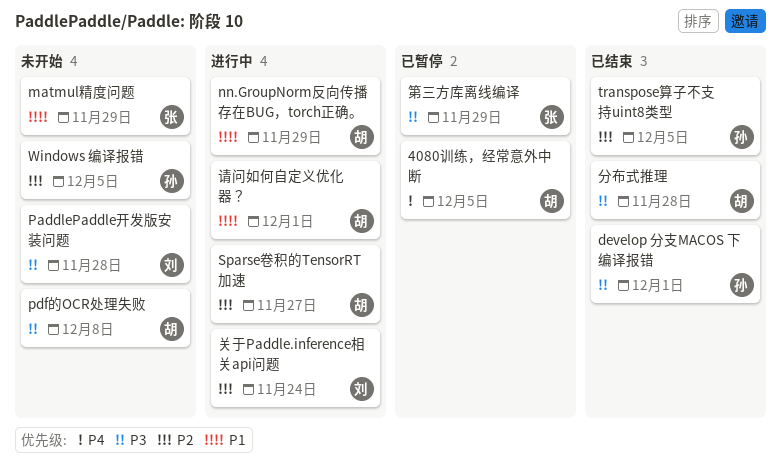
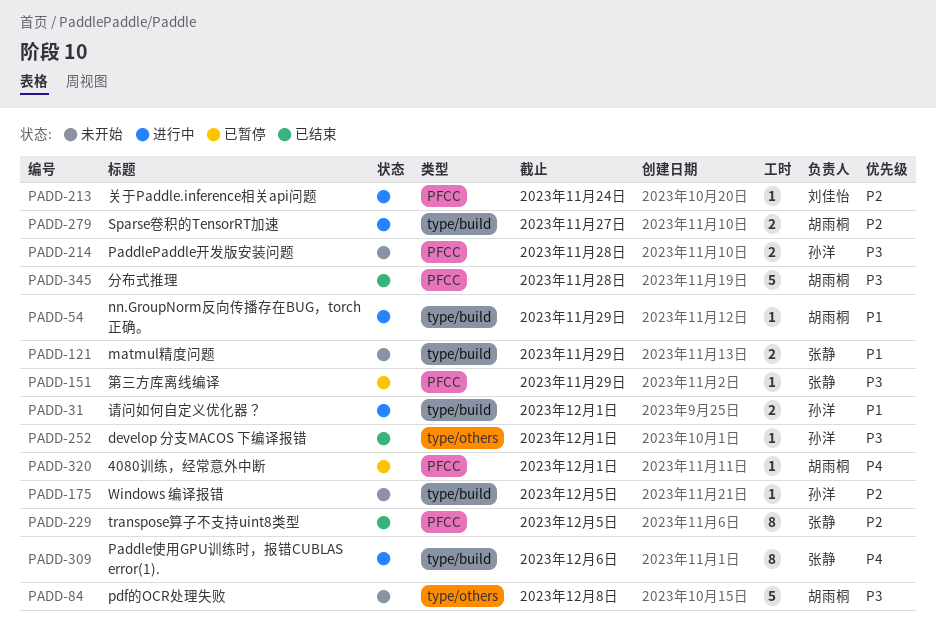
4080训练，经常意外中断, due: Dec 5 -> Dec 1
PaddlePaddle开发版安装问题, owner: 刘佳怡 -> 孙洋
Paddle使用GPU训练时，报错CUBLAS error(1).: none -> present
transpose算子不支持uint8类型, owner: 孙洋 -> 张静
请问如何自定义优化器？, owner: 胡雨桐 -> 孙洋

